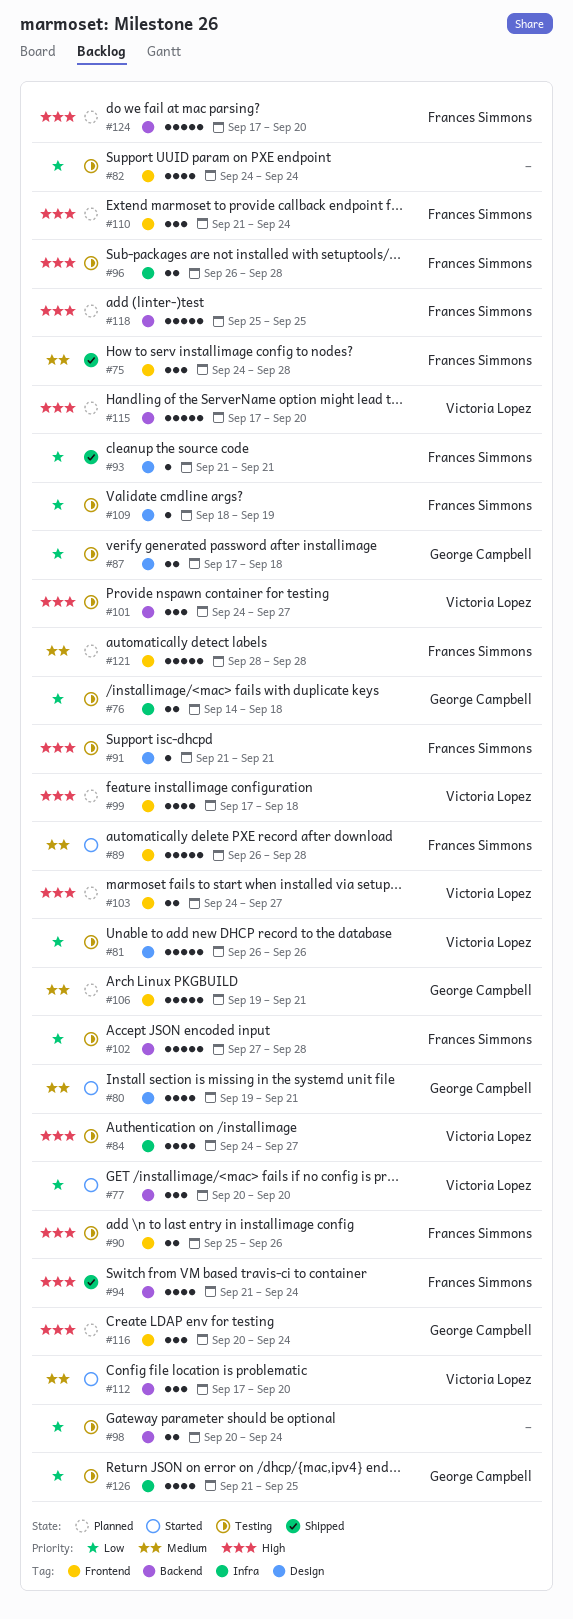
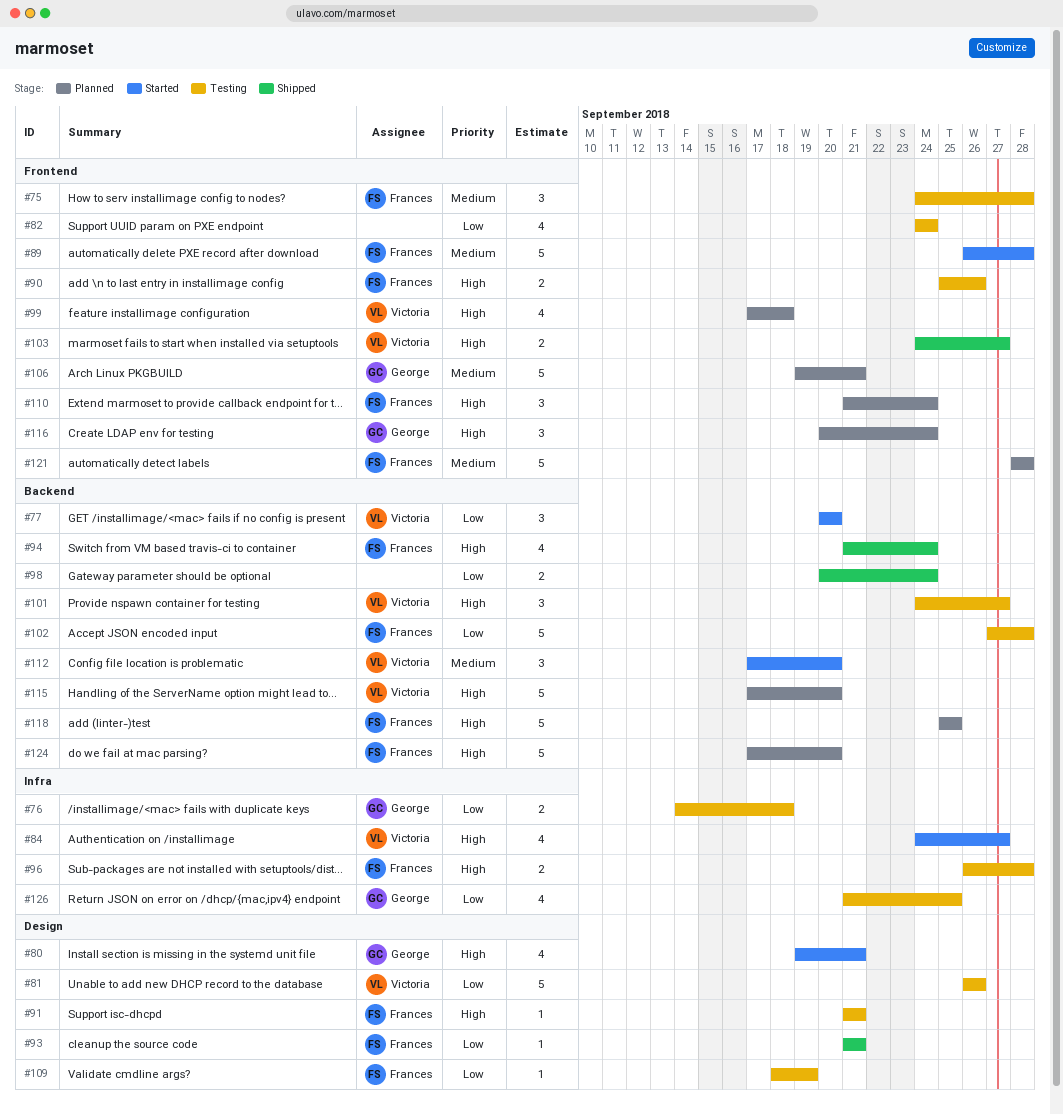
#75, status: Shipped -> Testing
#80, priority: Medium -> High
#84, status: Testing -> Started
#87: present -> none
#98, status: Testing -> Shipped
#103, status: Planned -> Shipped

